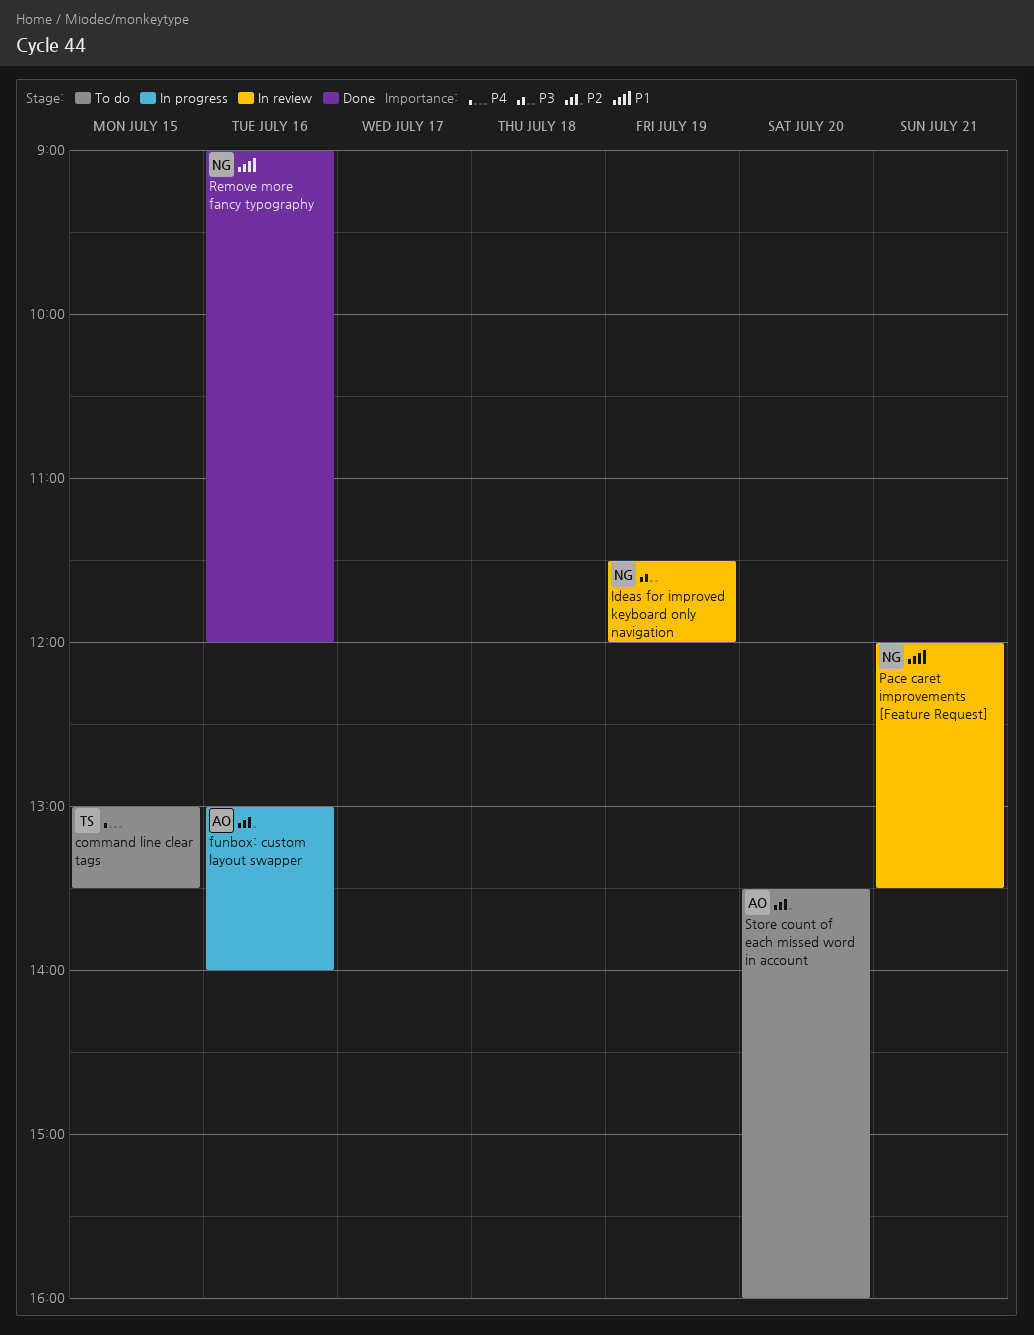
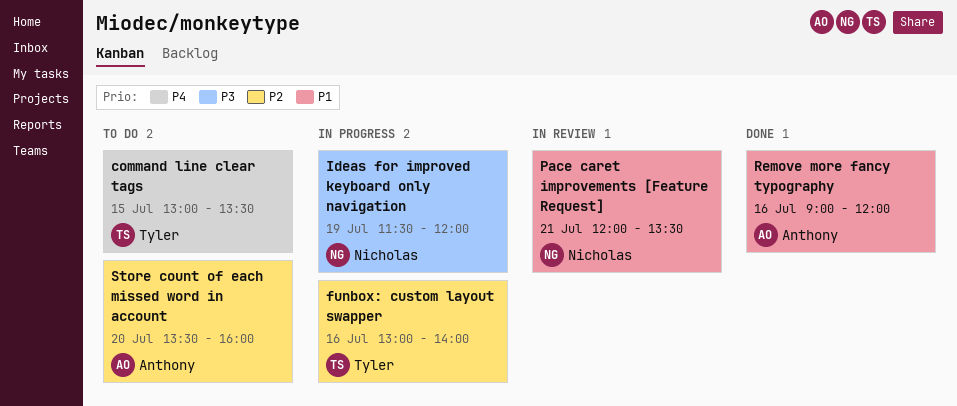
funbox: custom layout swapper, owner: Anthony -> Tyler
Ideas for improved keyboard only navigation, status: In review -> In progress
Remove more fancy typography, owner: Nicholas -> Anthony

